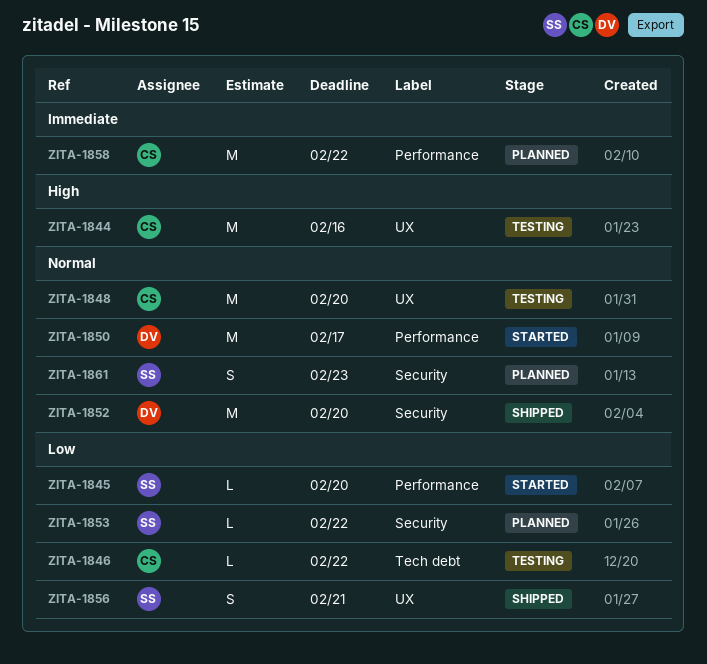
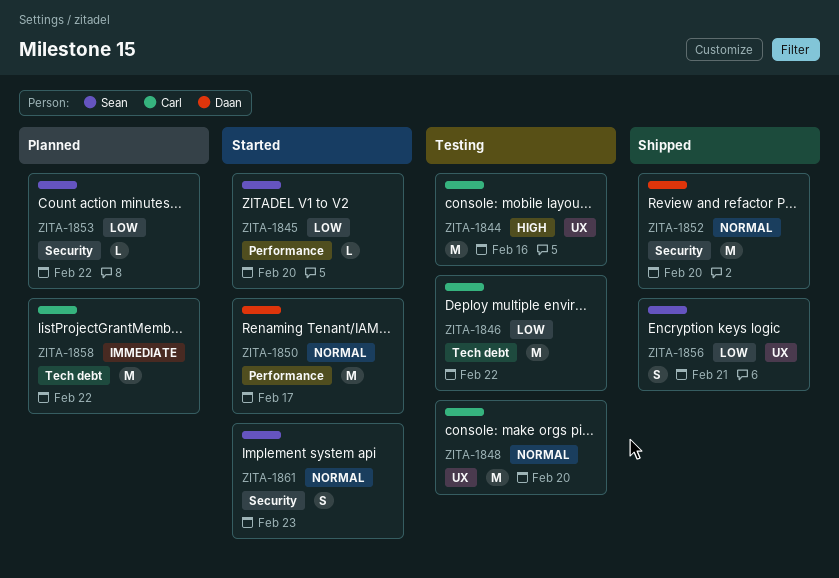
ZITA-1846, estimate: L -> M
ZITA-1858, label: Performance -> Tech debt
ZITA-1861, status: Planned -> Started

